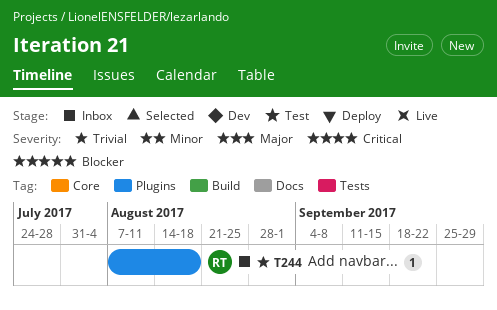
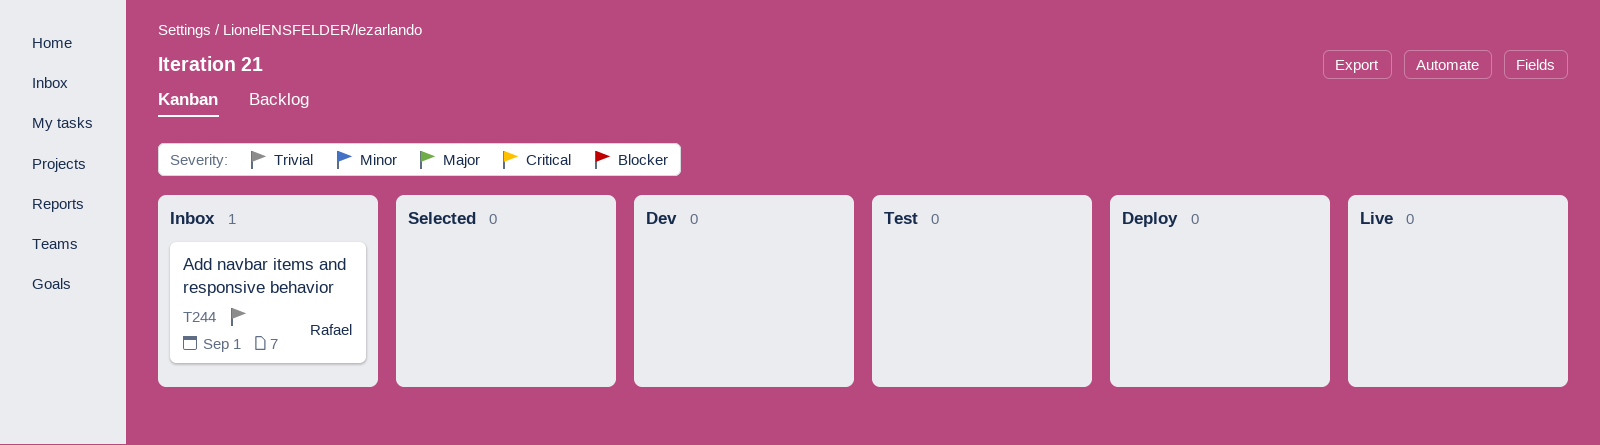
T244, due: Aug 18 -> Sep 1

